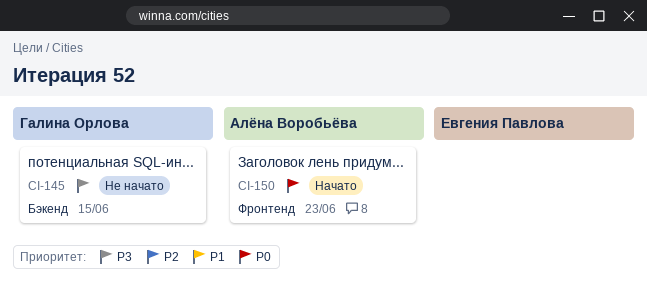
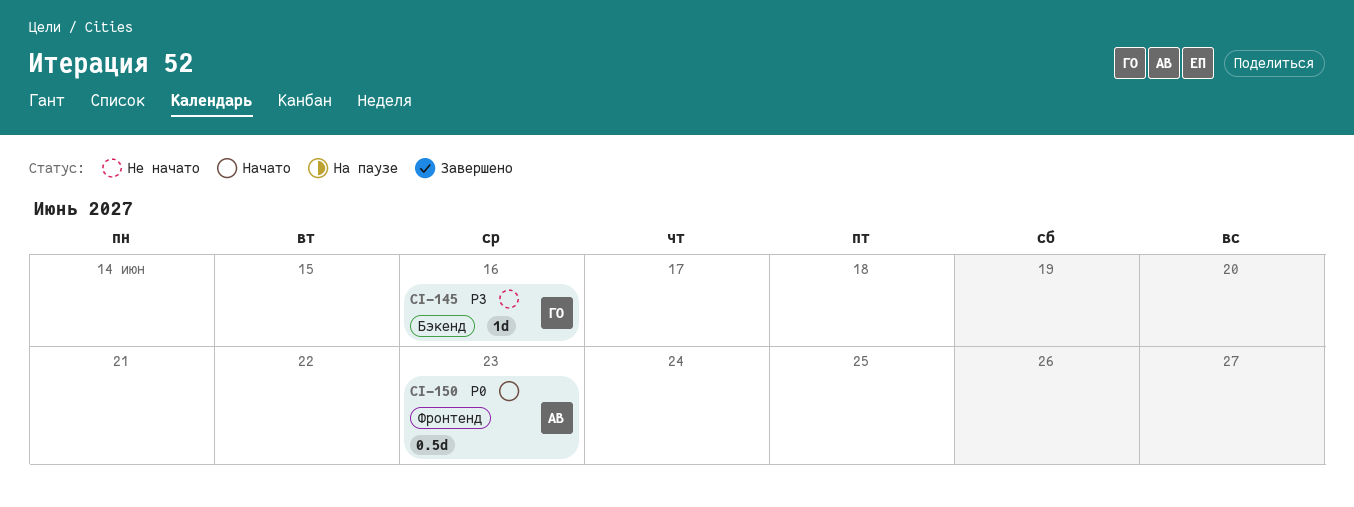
CI-145, due: Jun 15 -> Jun 16

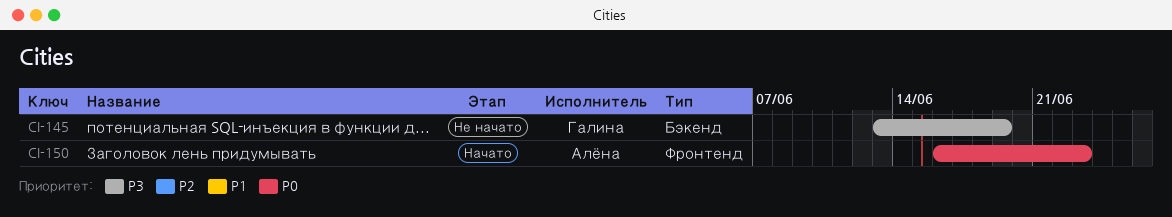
CI-145, due: Jun 16 -> Jun 19

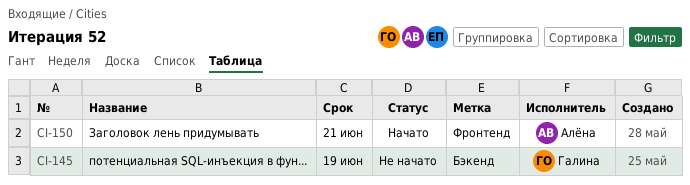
CI-150, due: Jun 23 -> Jun 21

